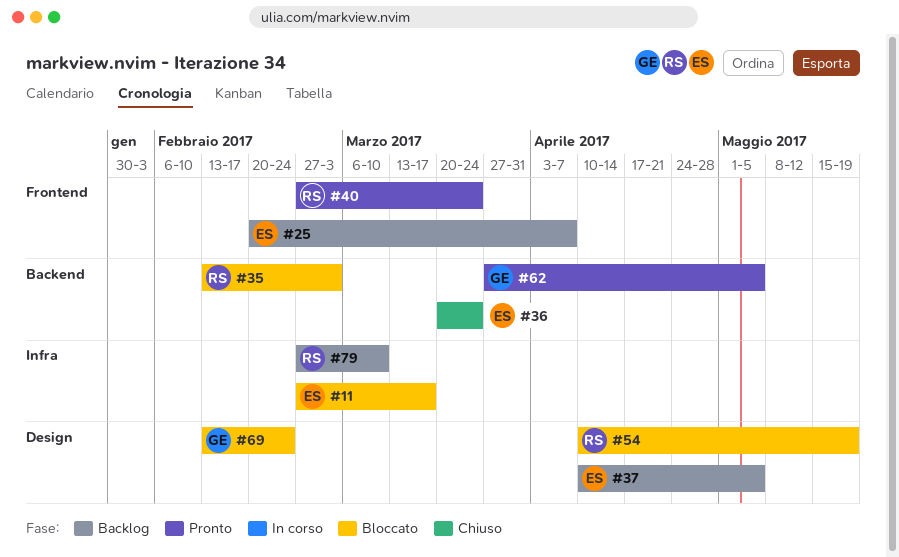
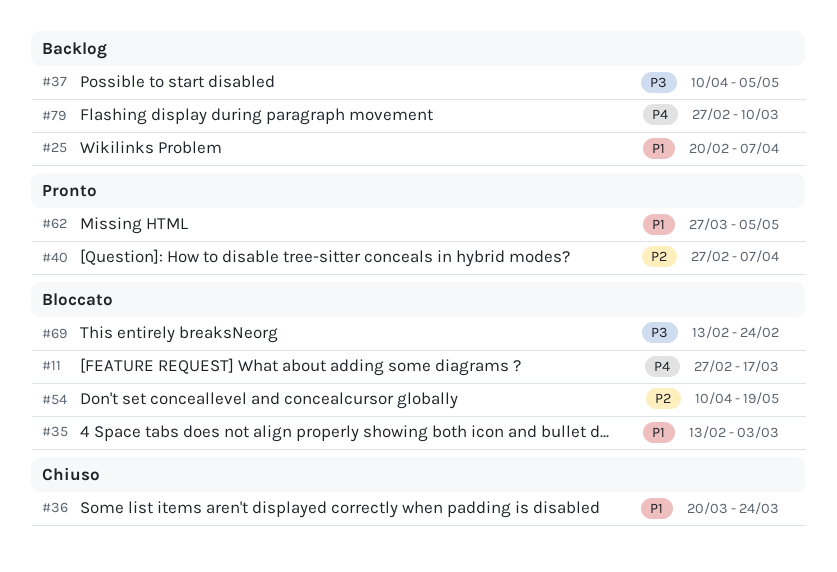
#40, due: Mar 24 -> Apr 7

